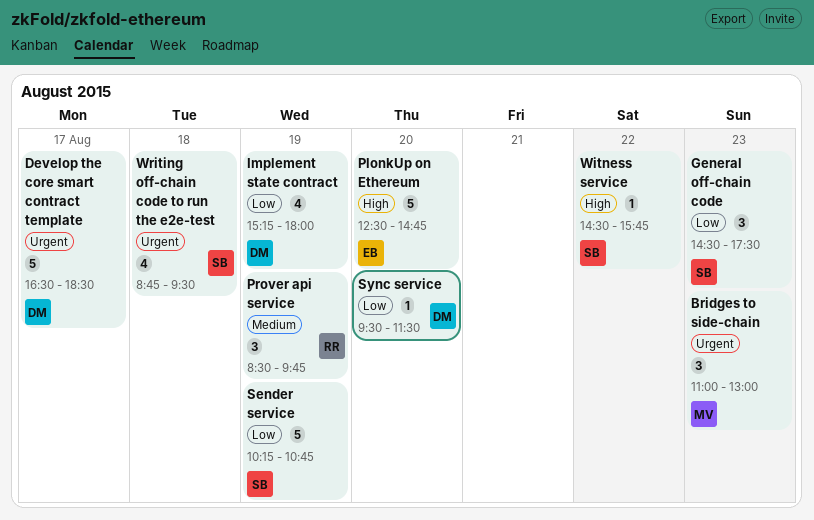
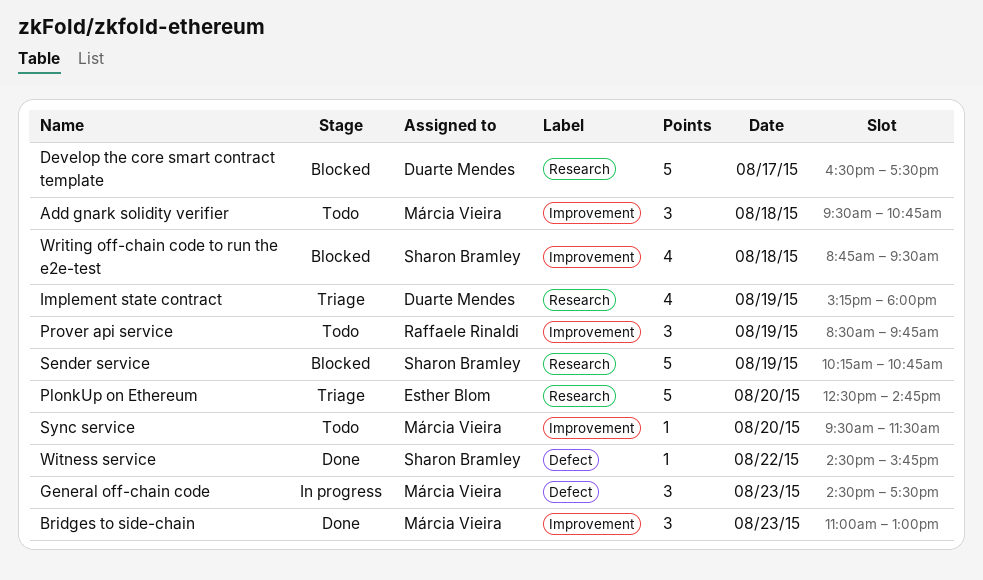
Add gnark solidity verifier: none -> present
Develop the core smart contract template, ends: 18:30 -> 17:30
General off-chain code, owner: Sharon Bramley -> Márcia Vieira
Sync service, owner: Duarte Mendes -> Márcia Vieira

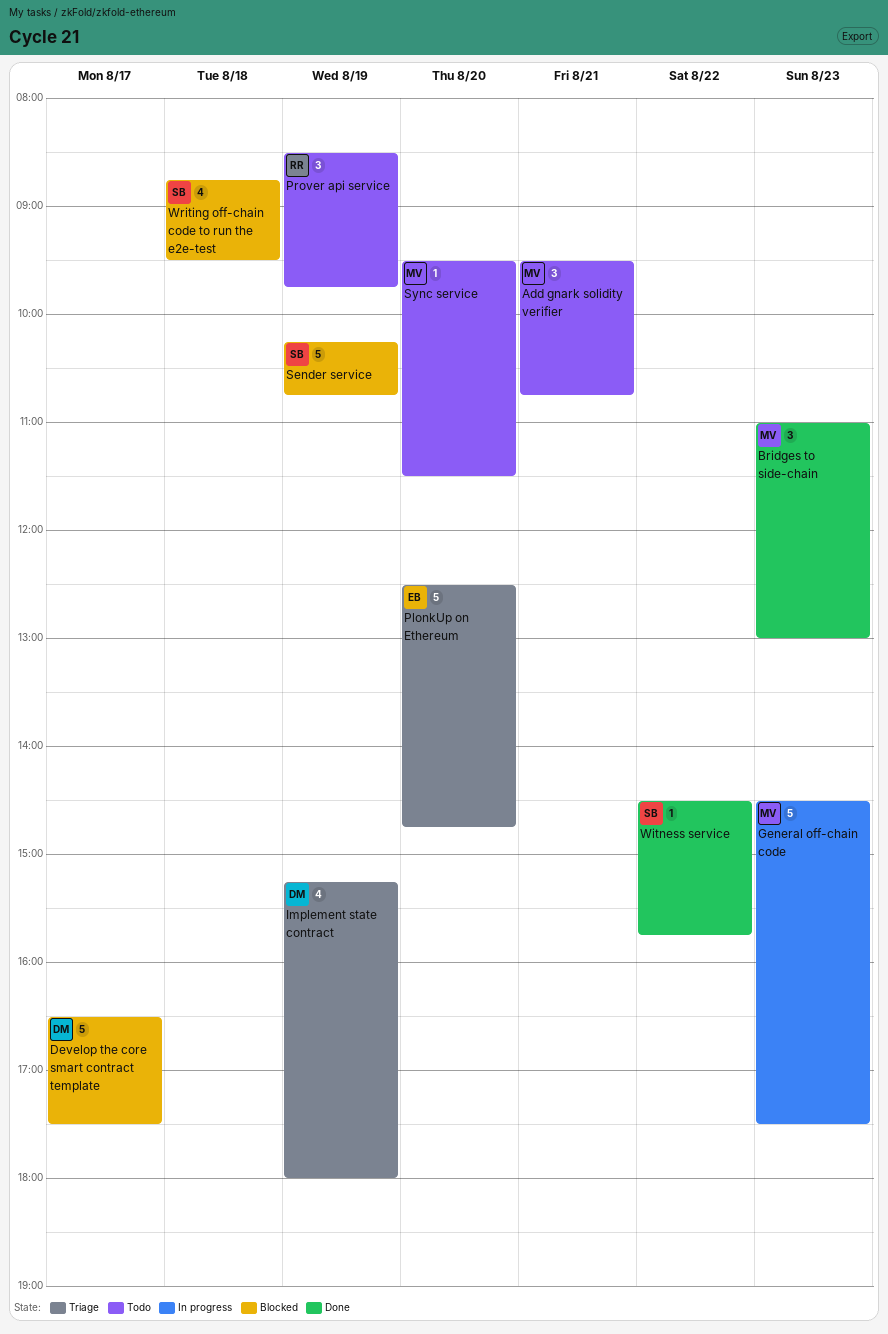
Add gnark solidity verifier, day: Aug 18 -> Aug 21
General off-chain code, estimate: 3 -> 5

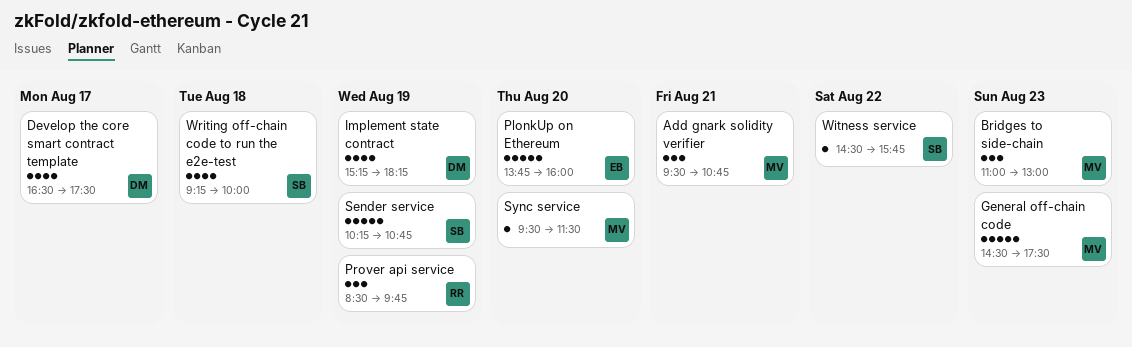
Develop the core smart contract template, estimate: 5 -> 4
Implement state contract, ends: 18:00 -> 18:15
PlonkUp on Ethereum, begins: 12:30 -> 13:45
PlonkUp on Ethereum, ends: 14:45 -> 16:00
Writing off-chain code to run the e2e-test, begins: 08:45 -> 09:15
Writing off-chain code to run the e2e-test, ends: 09:30 -> 10:00

